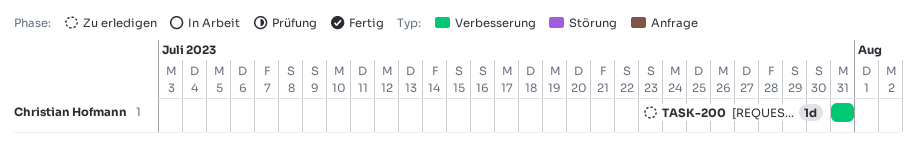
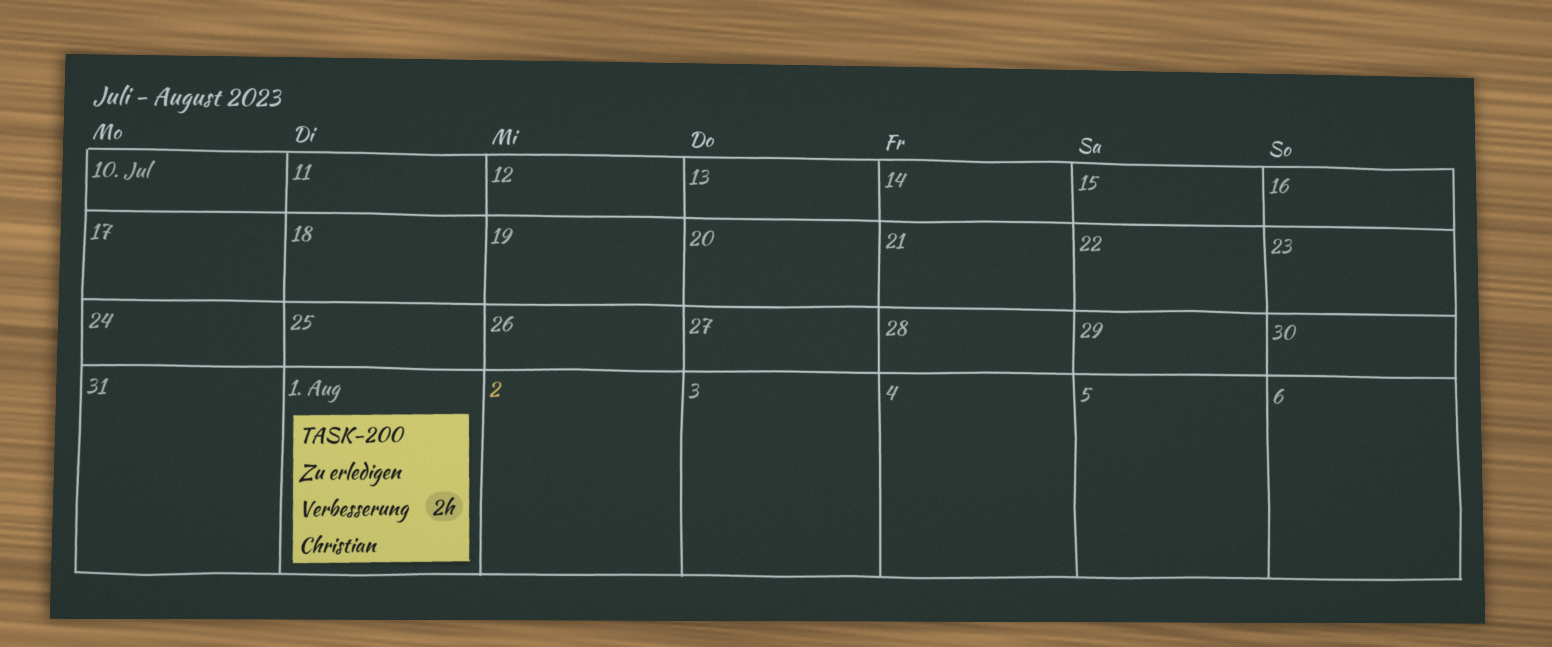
TASK-200, estimate: 1d -> 2h
TASK-200, due: Jul 31 -> Aug 1

